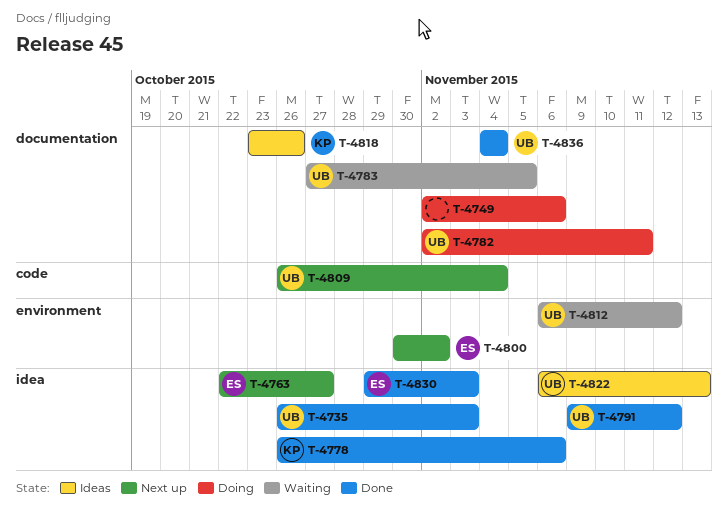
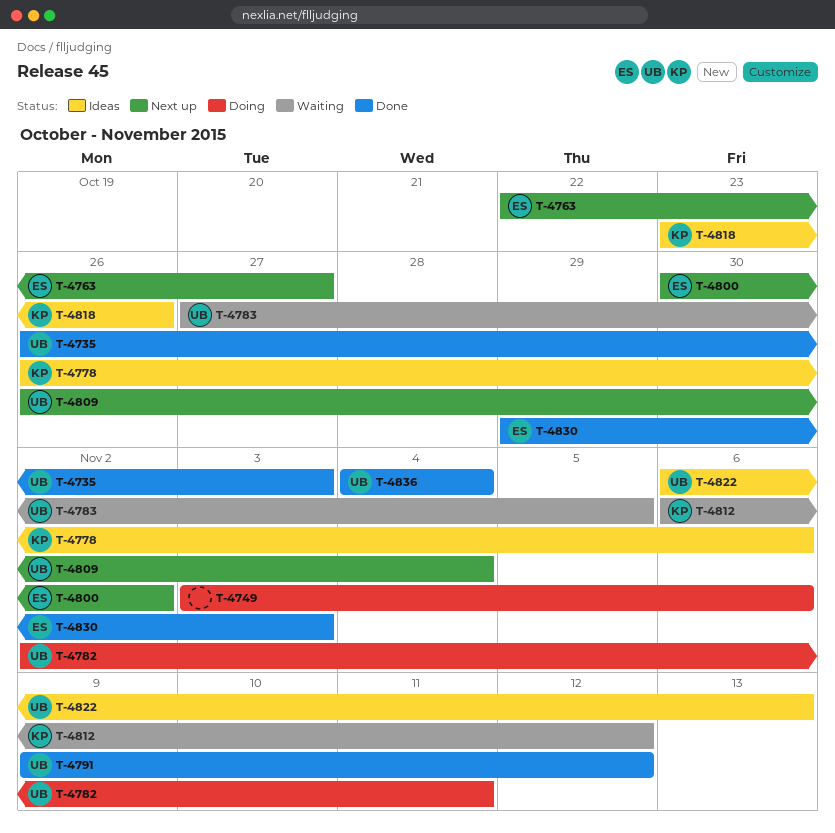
T-4749, start: Nov 2 -> Nov 3
T-4778, status: Done -> Ideas
T-4812, owner: UB -> KP

